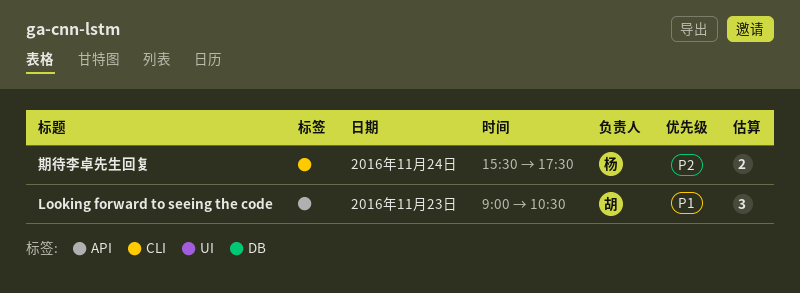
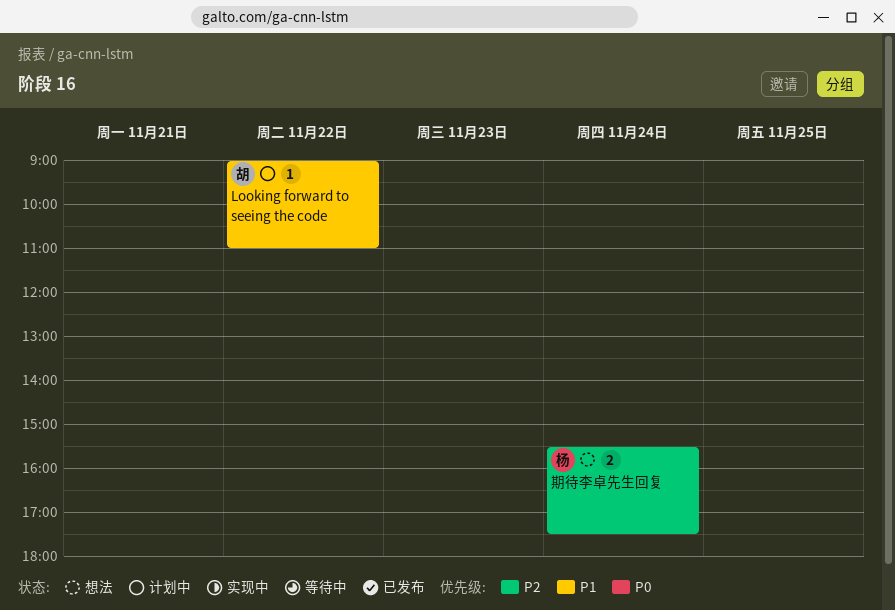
Looking forward to seeing the code, estimate: 3 -> 1
Looking forward to seeing the code, day: Nov 23 -> Nov 22
Looking forward to seeing the code, ends: 10:30 -> 11:00

